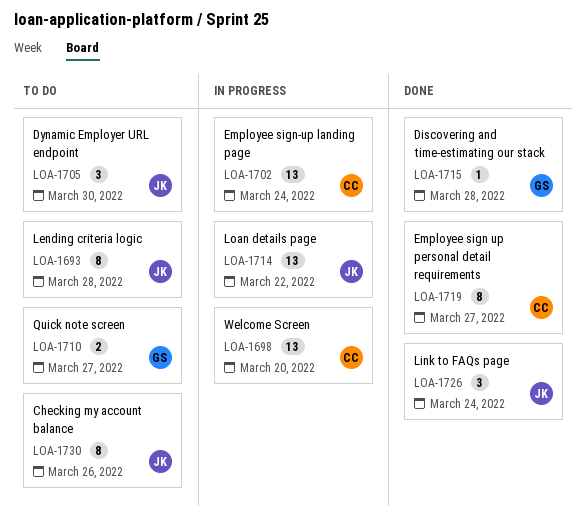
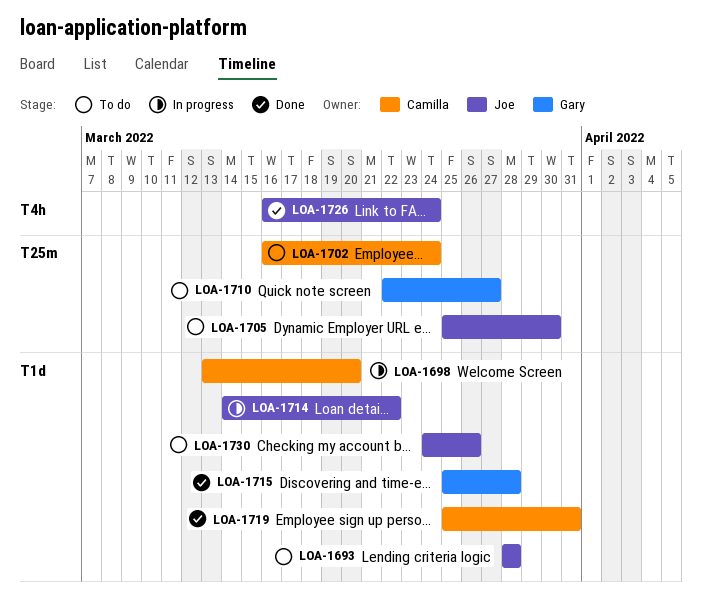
LOA-1702, status: In progress -> To do
LOA-1719, due: Mar 27 -> Mar 31

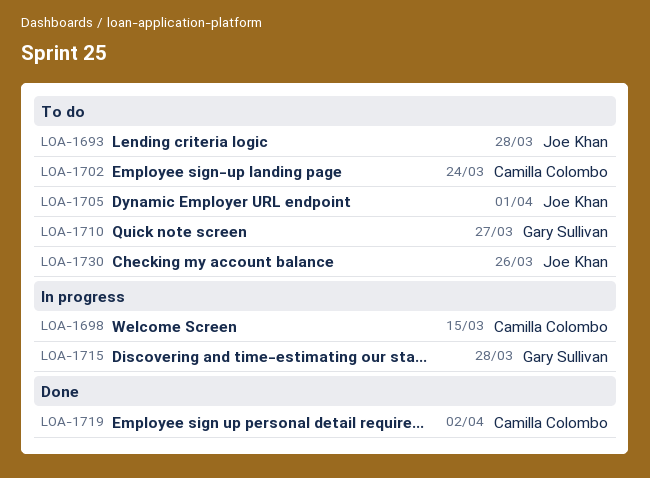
LOA-1698, due: Mar 20 -> Mar 15
LOA-1705, due: Mar 30 -> Apr 1
LOA-1714: present -> none
LOA-1715, status: Done -> In progress
LOA-1719, due: Mar 31 -> Apr 2
LOA-1726: present -> none

